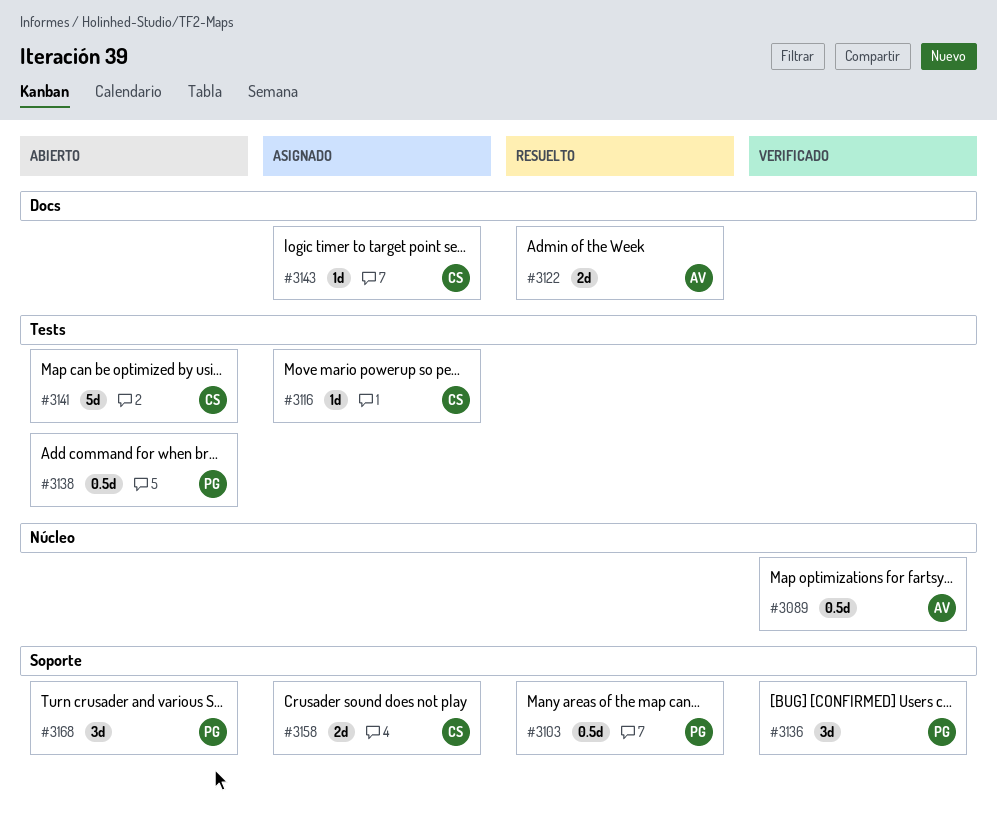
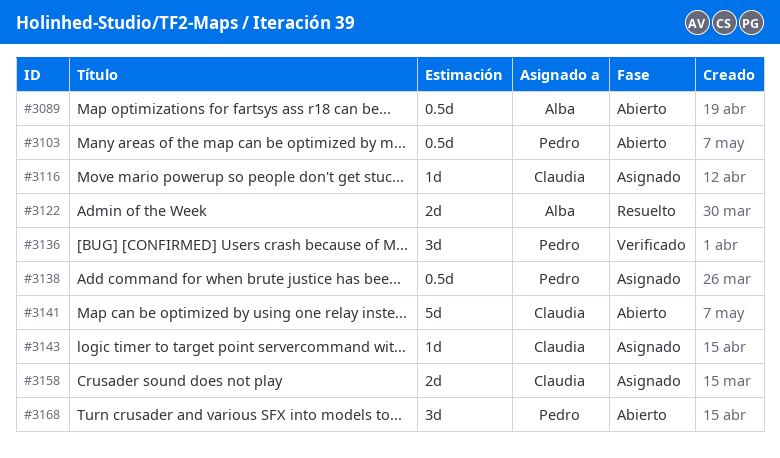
#3089, status: Verificado -> Abierto
#3103, status: Resuelto -> Abierto
#3138, status: Abierto -> Asignado

